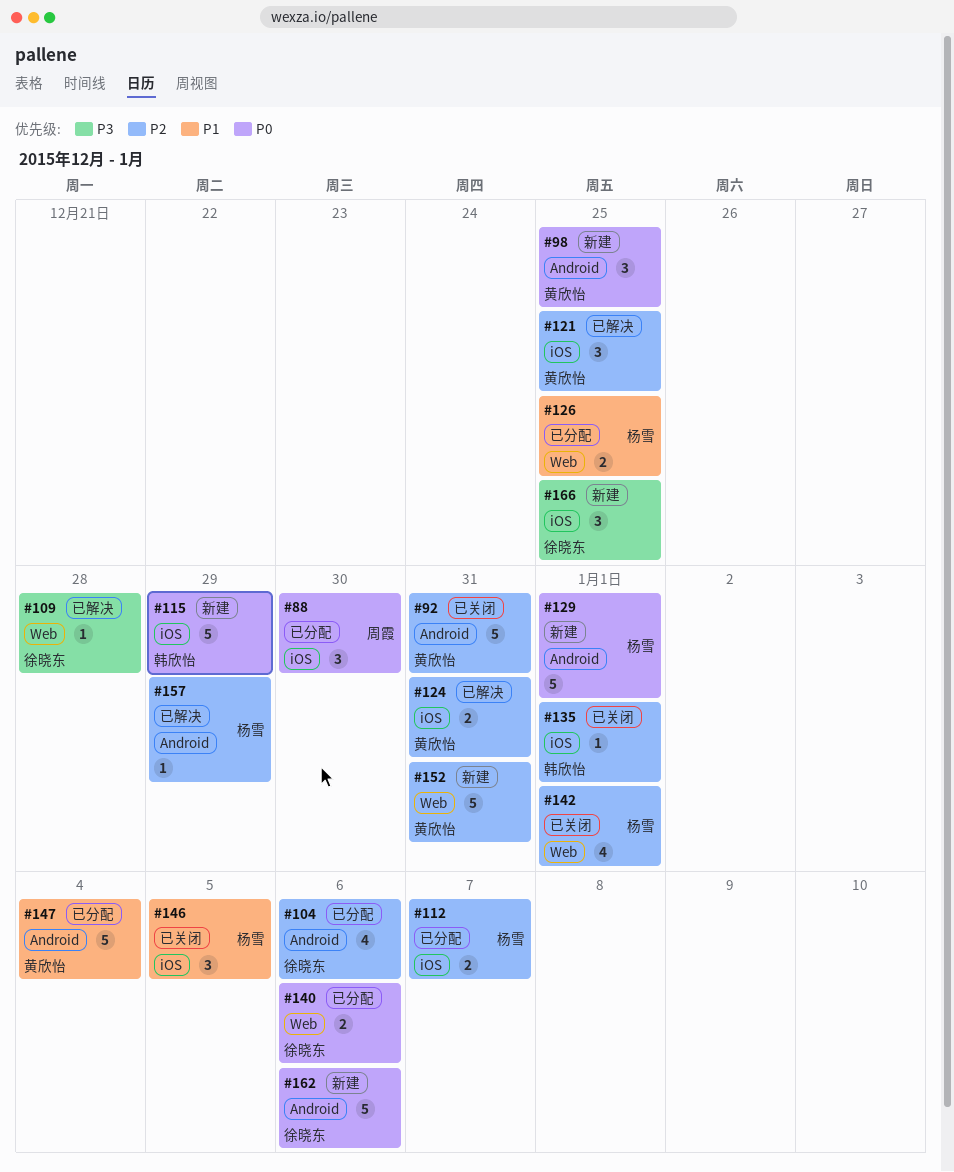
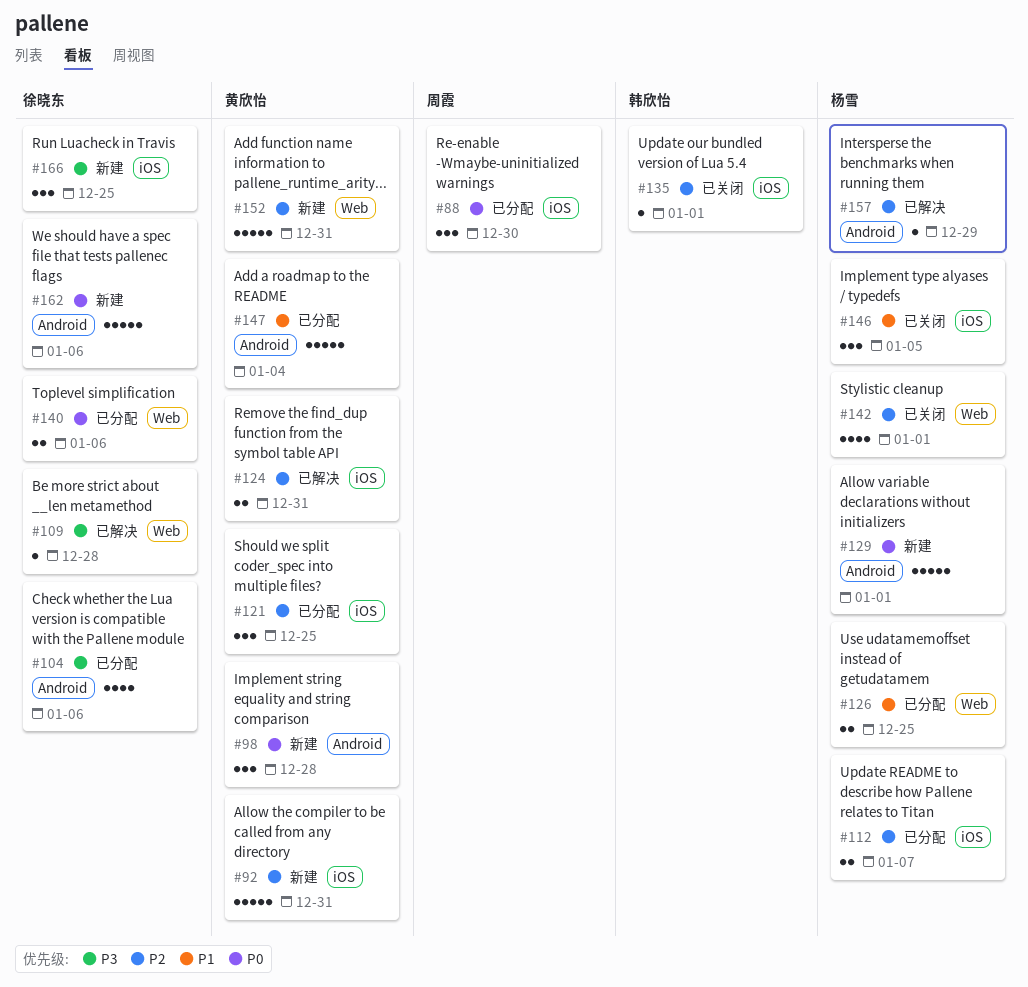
#92, status: 已关闭 -> 新建
#92, label: Android -> iOS
#98, due: Dec 25 -> Dec 28
#104, priority: P2 -> P3
#115: present -> none
#121, status: 已解决 -> 已分配

